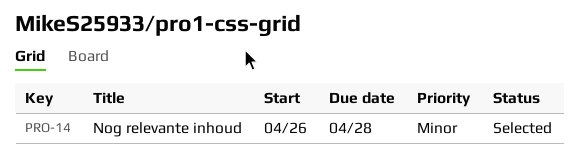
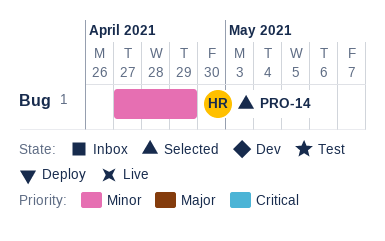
PRO-14, start: Apr 26 -> Apr 27
PRO-14, due: Apr 28 -> Apr 29

